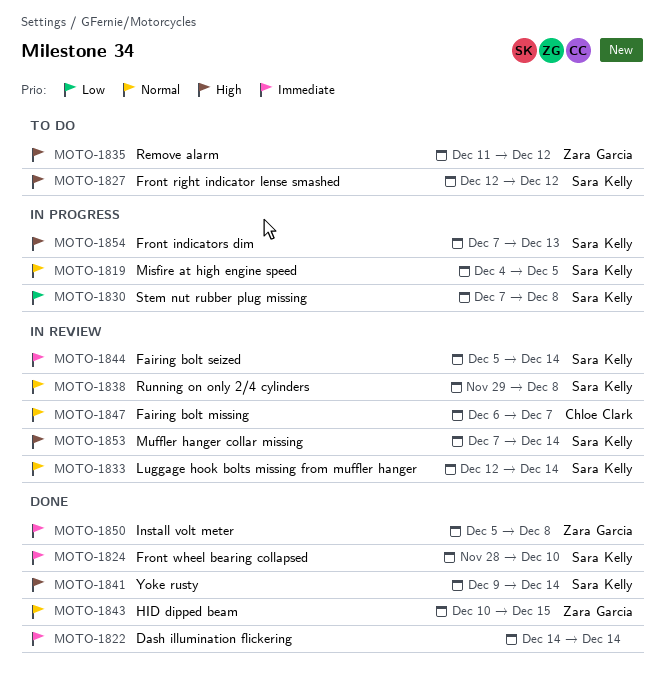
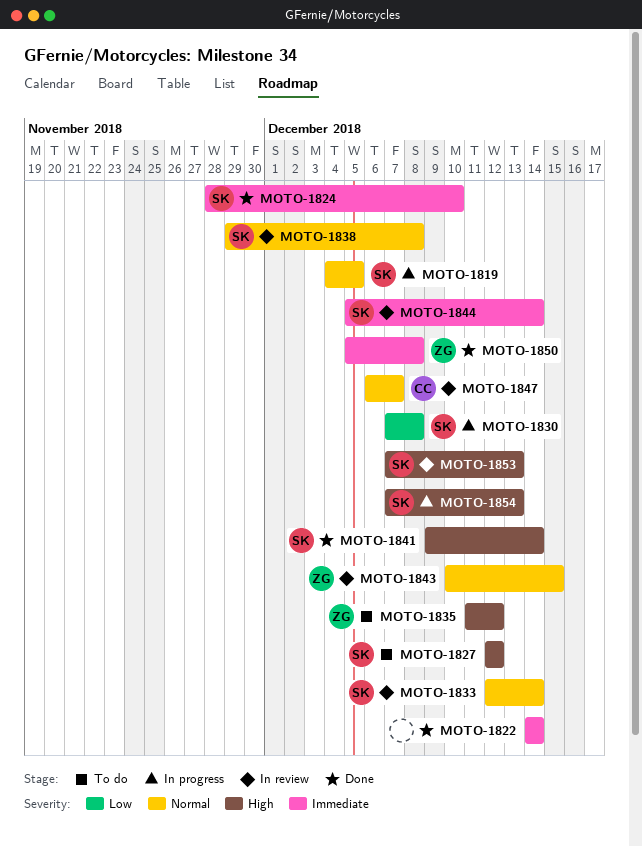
MOTO-1843, status: Done -> In review
MOTO-1853, due: Dec 14 -> Dec 13

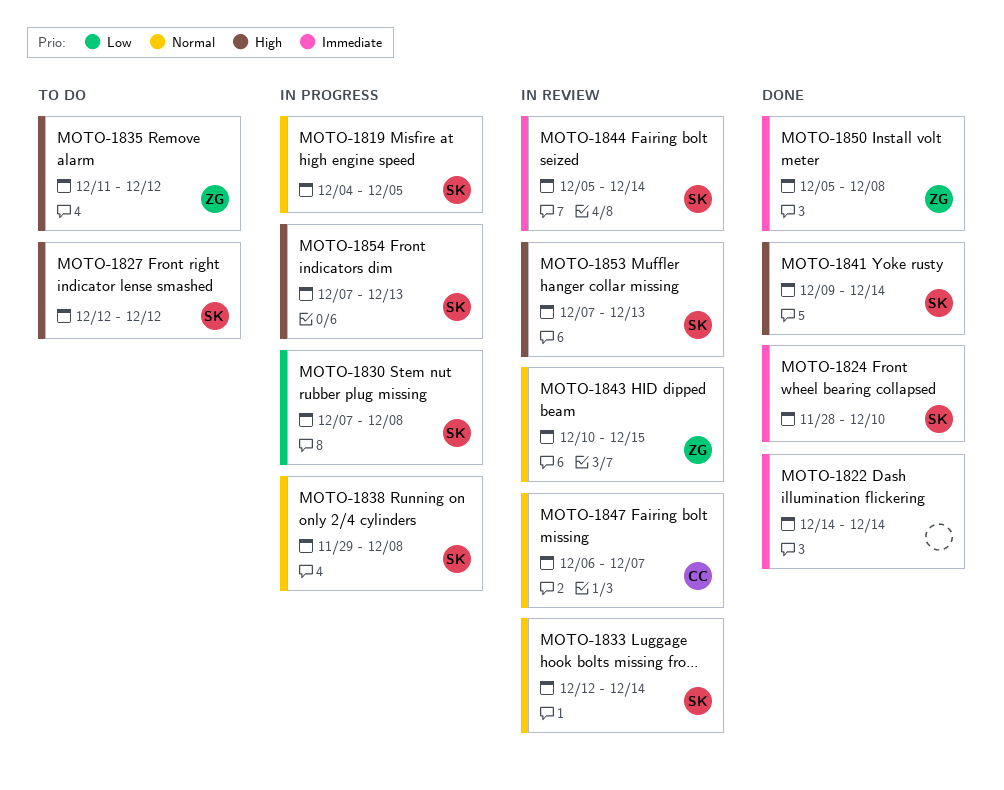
MOTO-1838, status: In review -> In progress

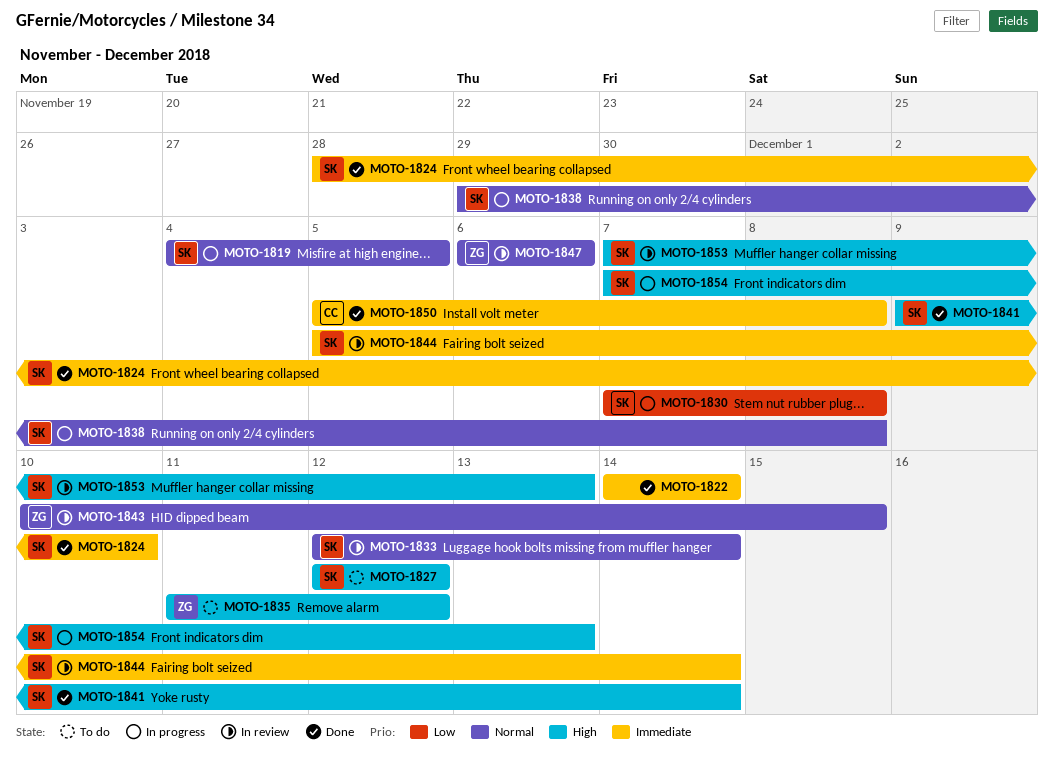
MOTO-1847, owner: CC -> ZG
MOTO-1847, due: Dec 7 -> Dec 6
MOTO-1850, owner: ZG -> CC

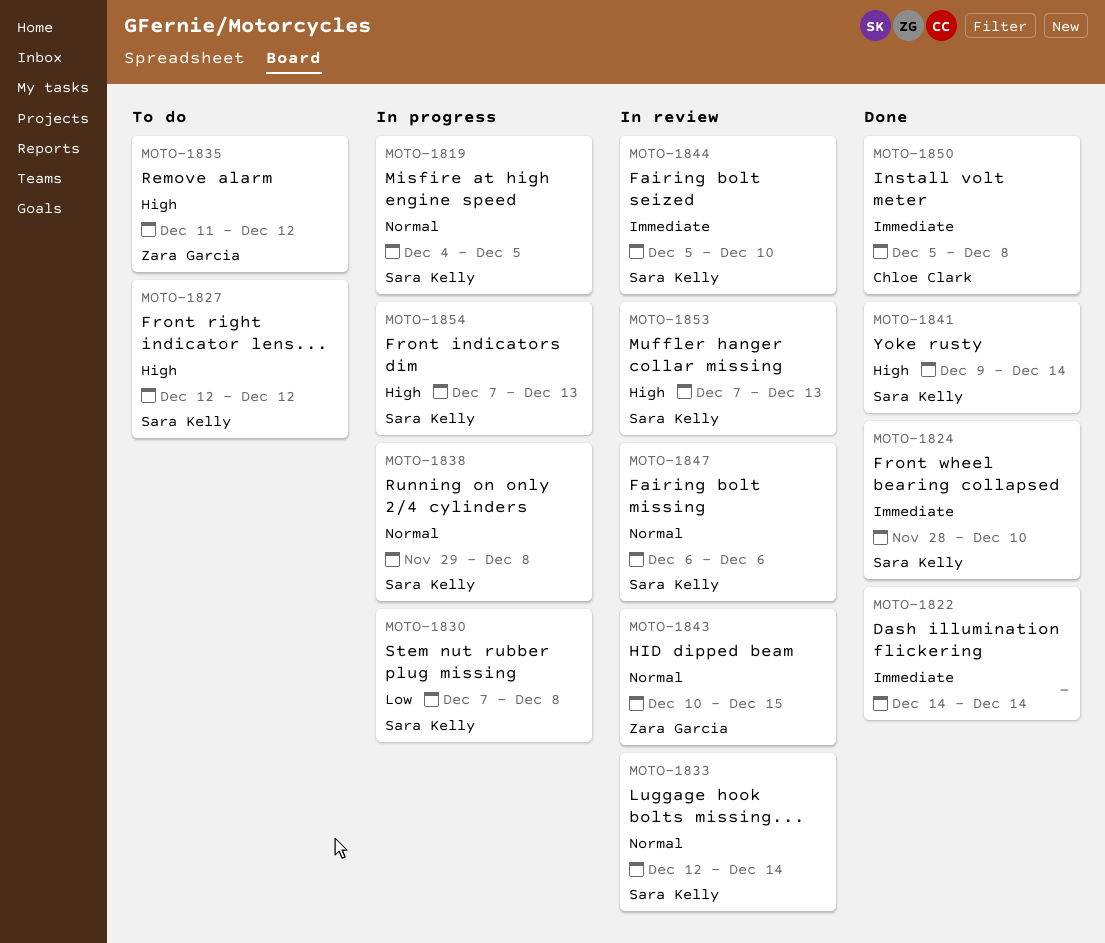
MOTO-1844, due: Dec 14 -> Dec 10
MOTO-1847, owner: Zara Garcia -> Sara Kelly

